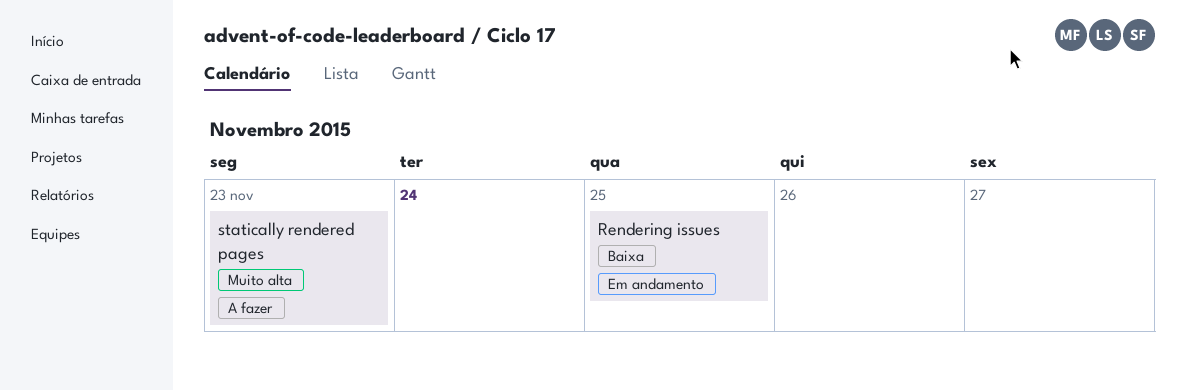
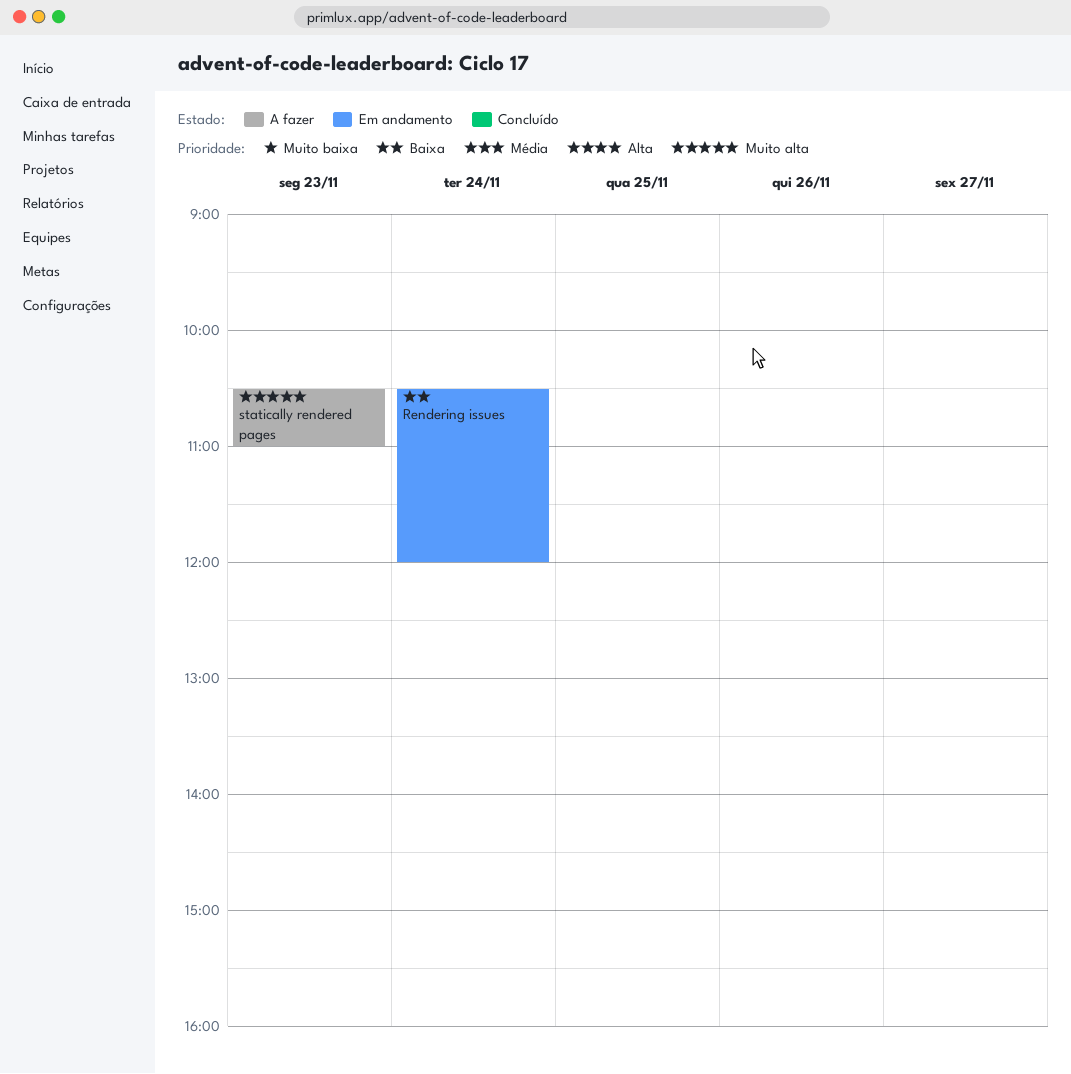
Rendering issues, day: Nov 25 -> Nov 24

